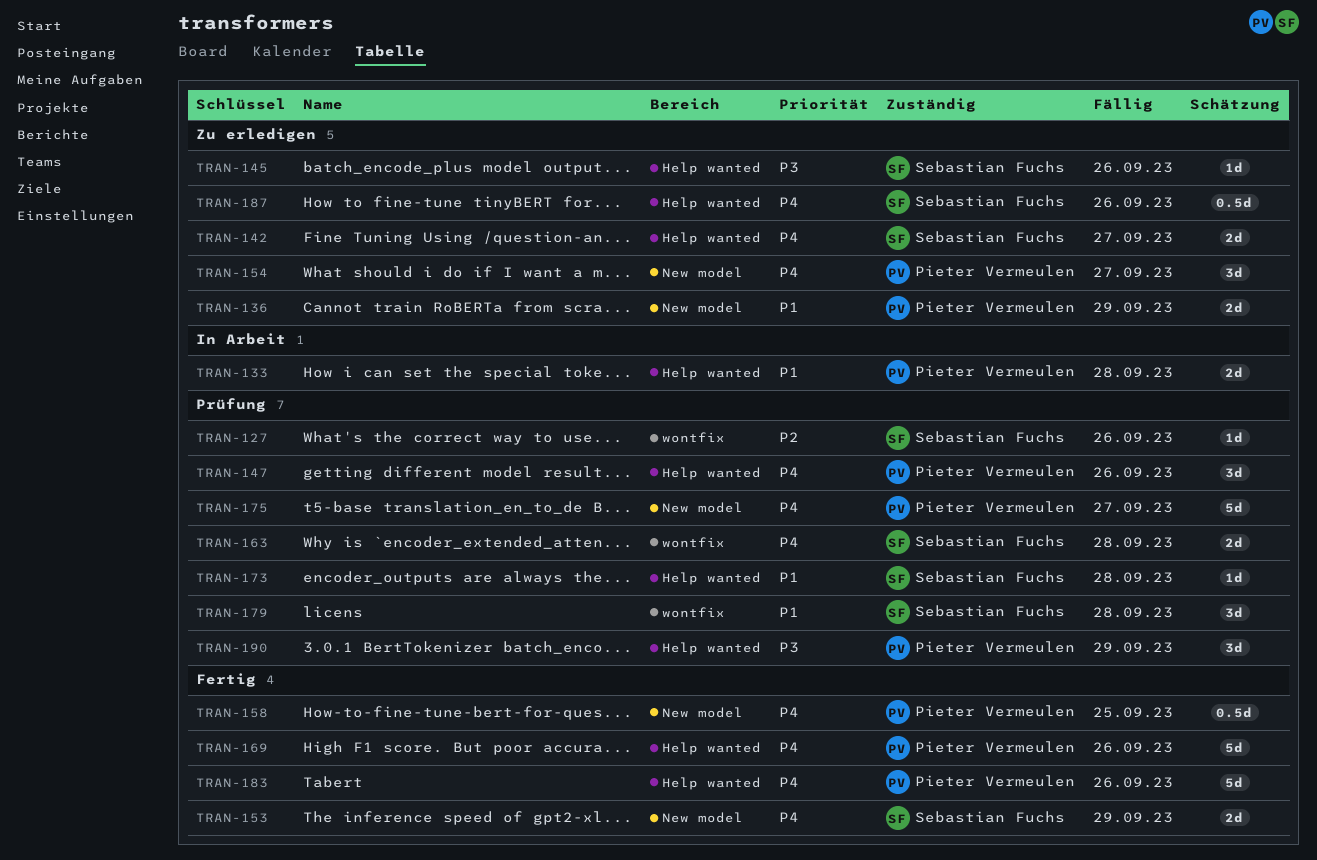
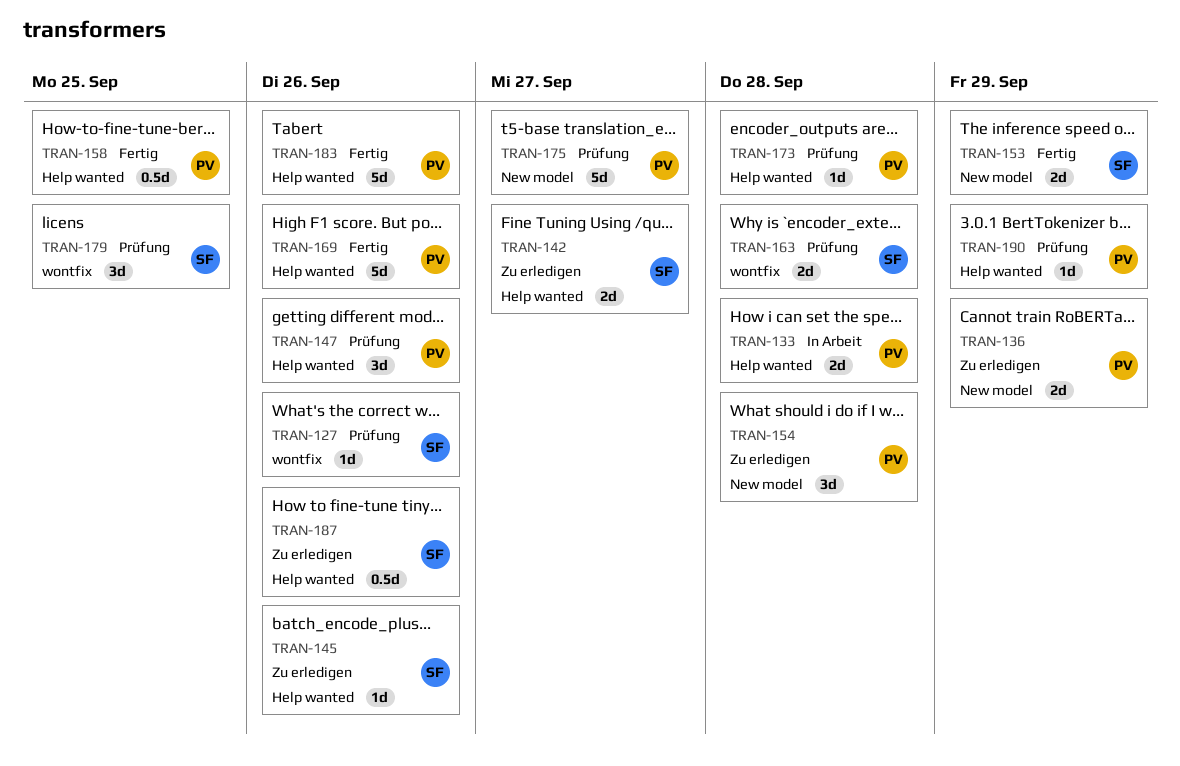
TRAN-154, due: Sep 27 -> Sep 28
TRAN-158, label: New model -> Help wanted
TRAN-173, owner: Sebastian Fuchs -> Pieter Vermeulen
TRAN-179, due: Sep 28 -> Sep 25
TRAN-190, estimate: 3d -> 1d

